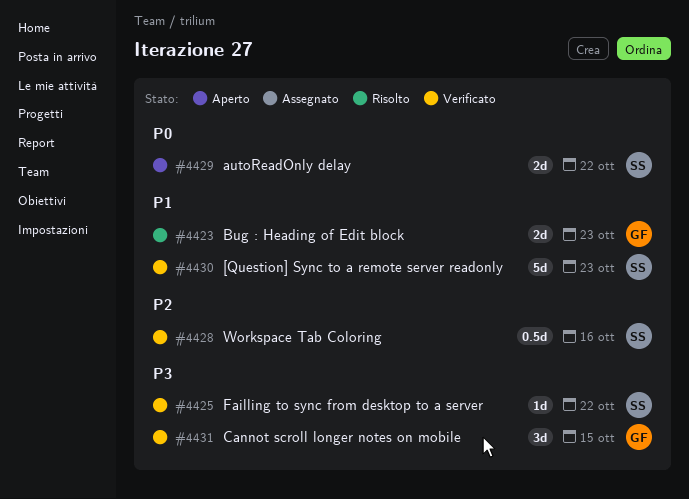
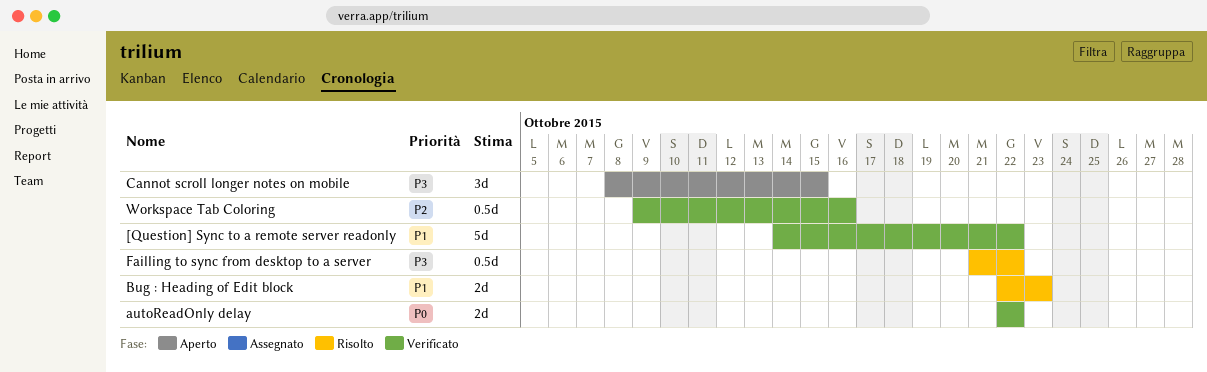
[Question] Sync to a remote server readonly, due: Oct 23 -> Oct 22
autoReadOnly delay, status: Aperto -> Verificato
Cannot scroll longer notes on mobile, status: Verificato -> Aperto
Failling to sync from desktop to a server, status: Verificato -> Risolto
Failling to sync from desktop to a server, estimate: 1d -> 0.5d

